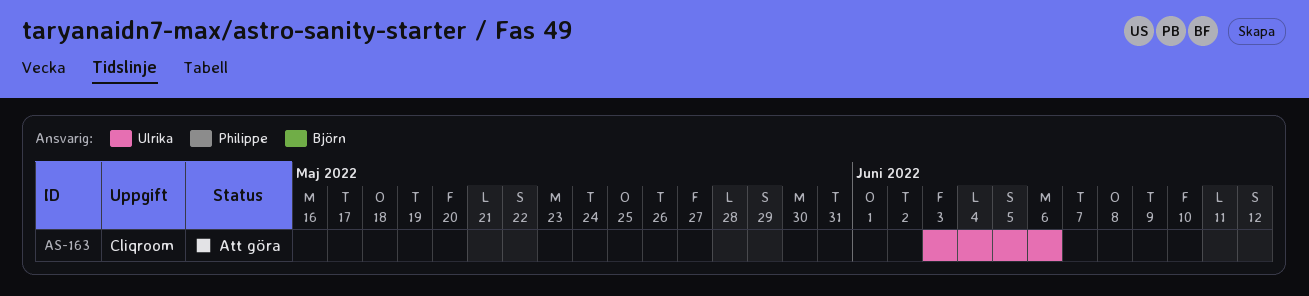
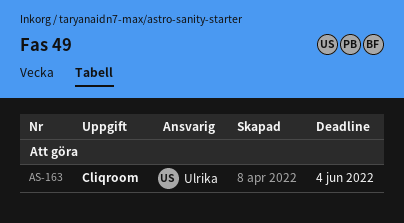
AS-163, due: Jun 6 -> Jun 4

